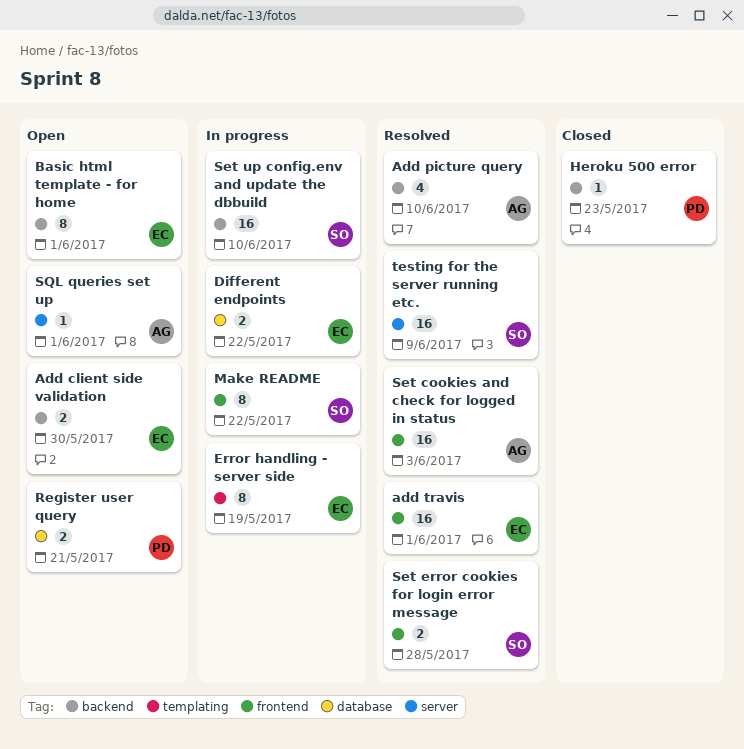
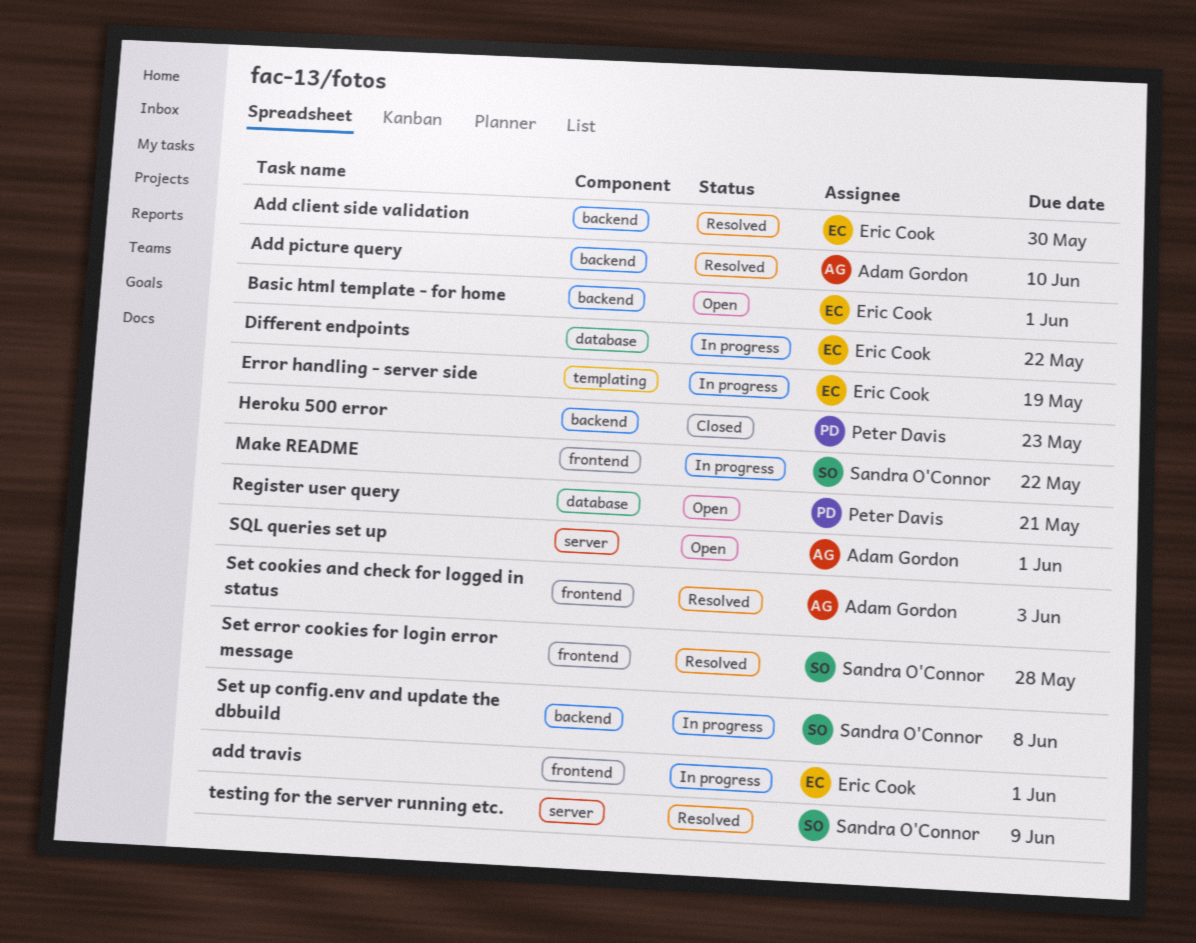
Add client side validation, status: Open -> Resolved
add travis, status: Resolved -> In progress
Set up config.env and update the dbbuild, due: Jun 10 -> Jun 8

